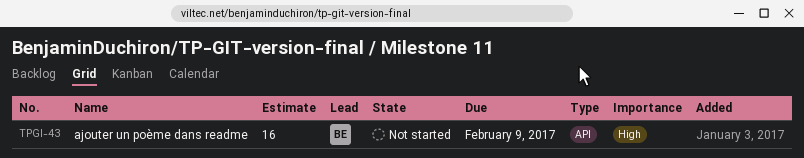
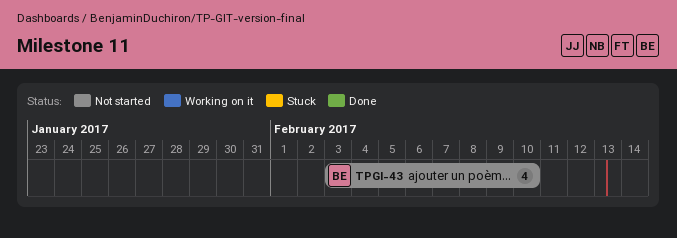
TPGI-43, estimate: 16 -> 4
TPGI-43, due: Feb 9 -> Feb 10

